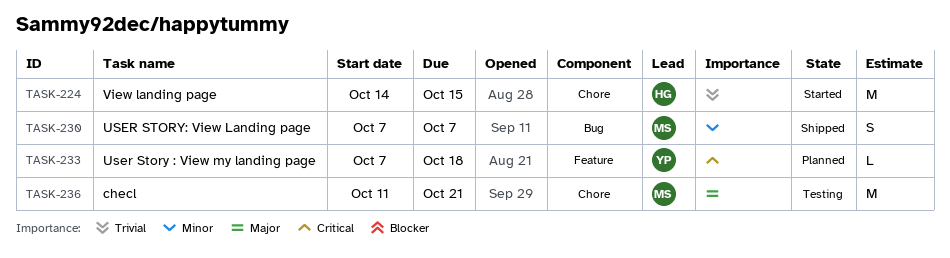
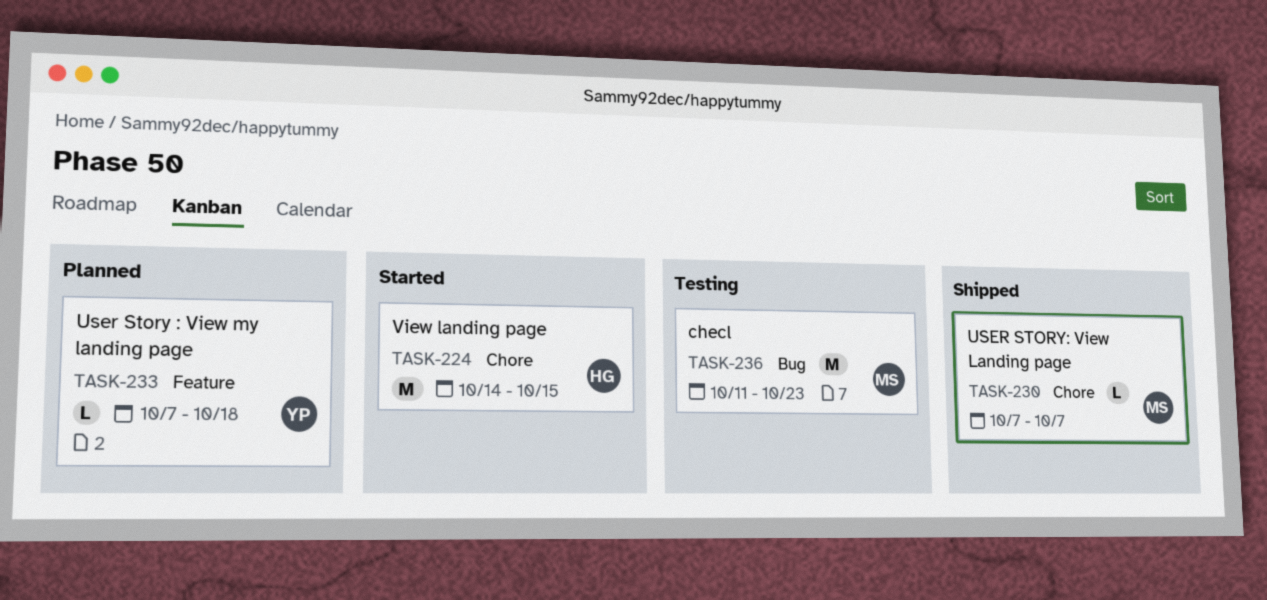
TASK-230, label: Bug -> Chore
TASK-230, estimate: S -> L
TASK-236, label: Chore -> Bug
TASK-236, due: Oct 21 -> Oct 23

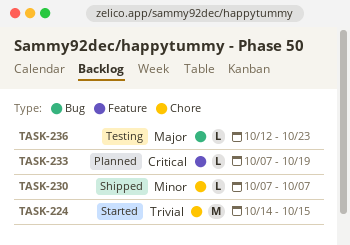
TASK-233, due: Oct 18 -> Oct 19
TASK-236, estimate: M -> L
TASK-236, start: Oct 11 -> Oct 12

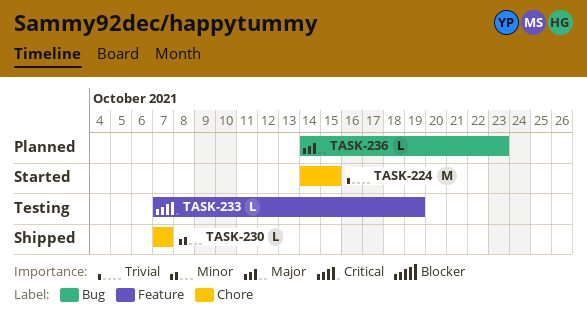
TASK-233, status: Planned -> Testing
TASK-236, status: Testing -> Planned
TASK-236, start: Oct 12 -> Oct 14

